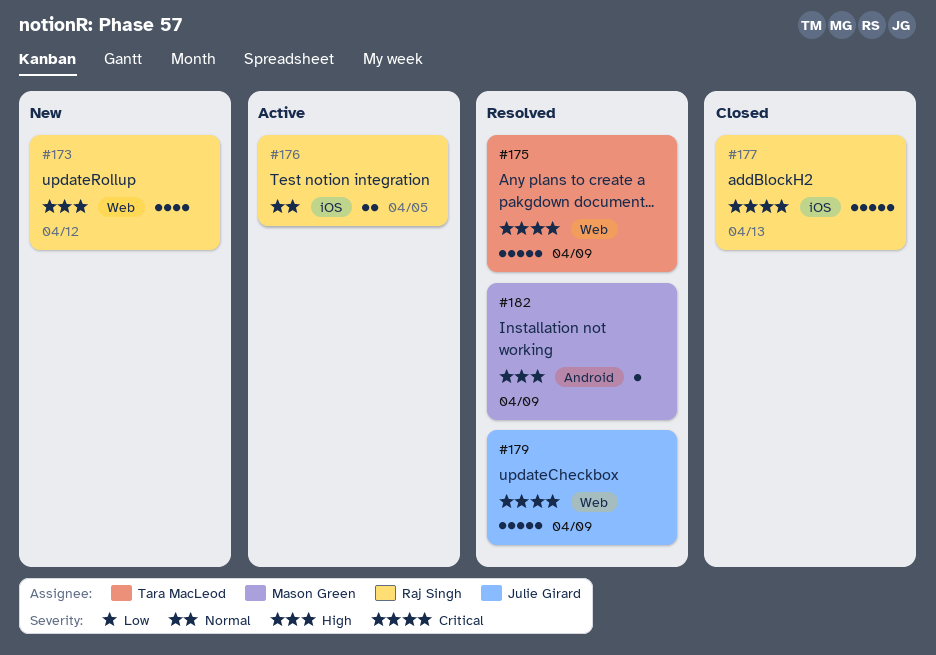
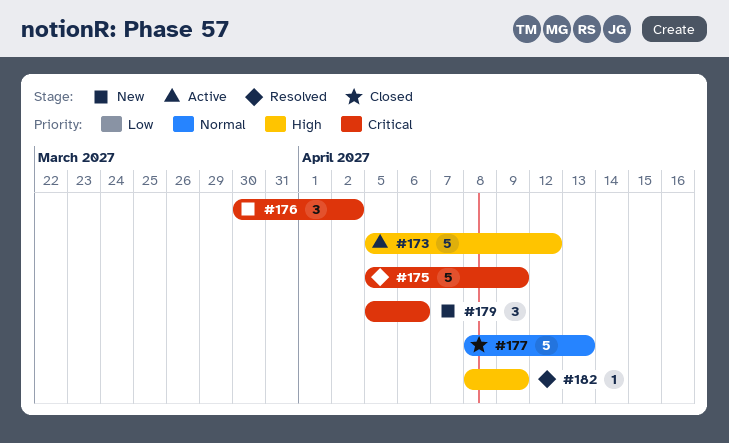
#173, status: New -> Active
#173, estimate: 4 -> 5
#176, status: Active -> New
#176, priority: Normal -> Critical
#176, estimate: 2 -> 3
#176, due: Apr 5 -> Apr 2
#177, priority: Critical -> Normal
#179, status: Resolved -> New
#179, estimate: 5 -> 3
#179, due: Apr 9 -> Apr 6

